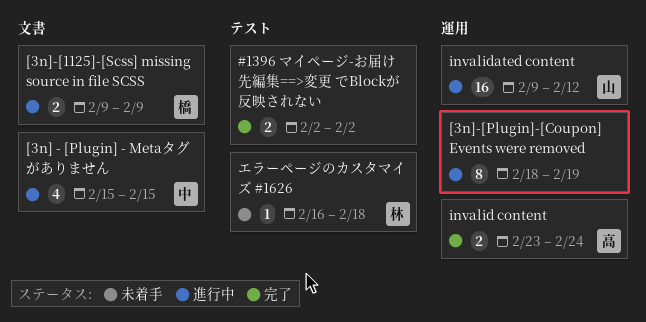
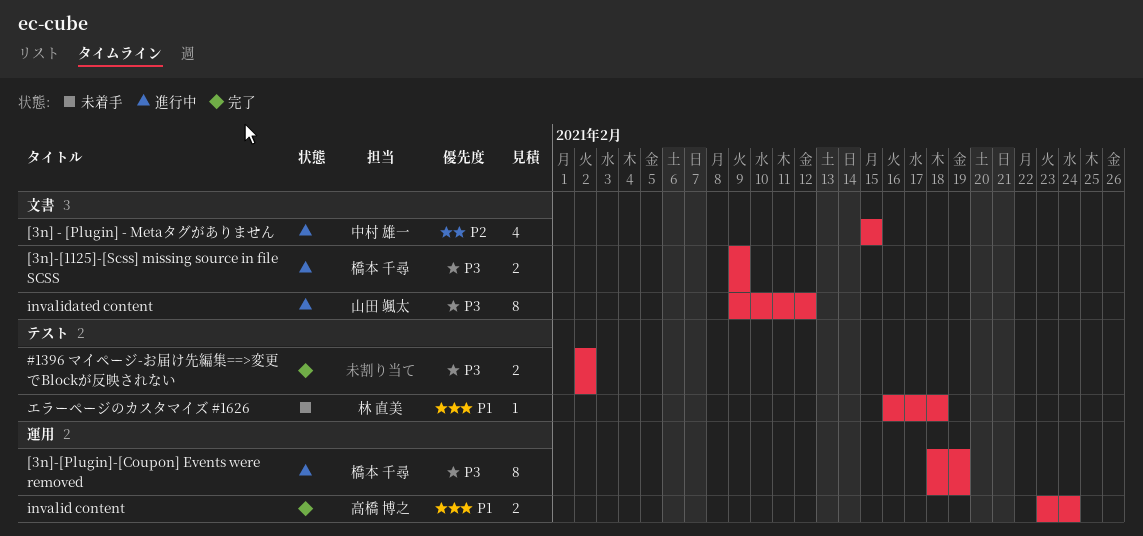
[3n]-[Plugin]-[Coupon] Events were removed, owner: none -> 橋本 千尋
invalidated content, label: 運用 -> 文書
invalidated content, estimate: 16 -> 8

